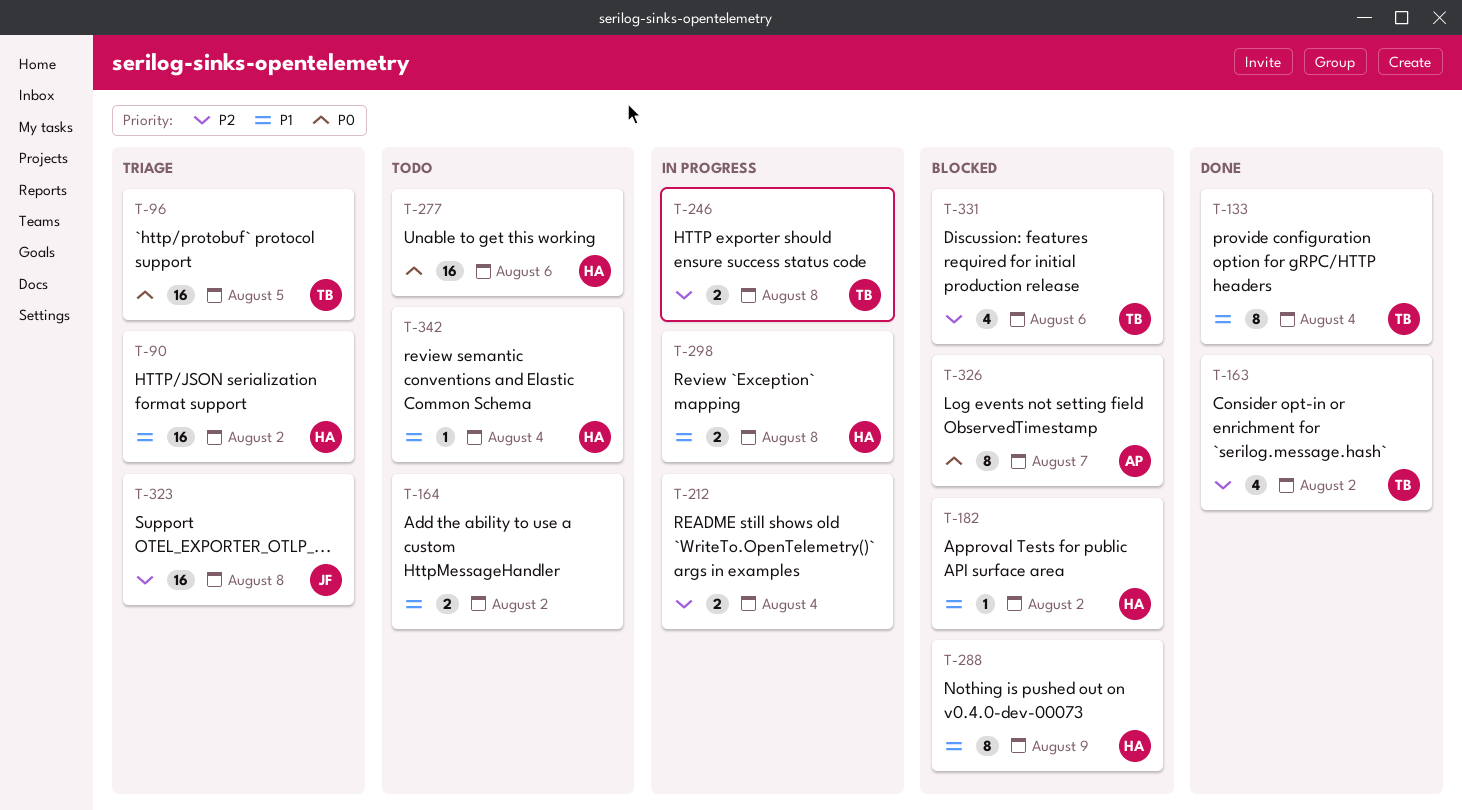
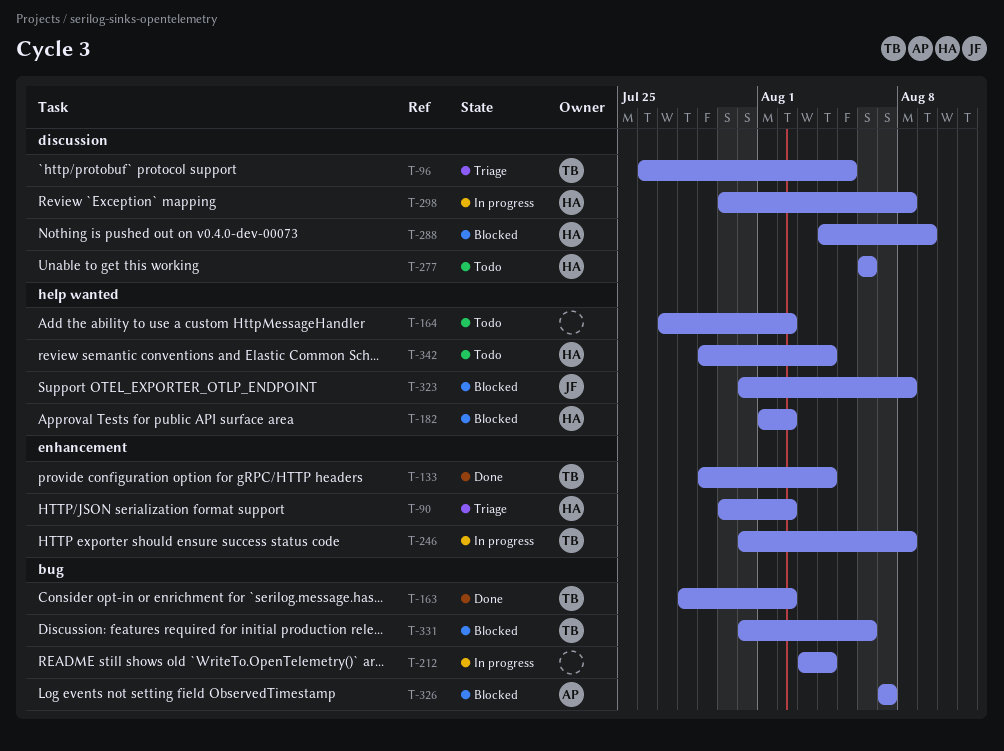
T-323, status: Triage -> Blocked

